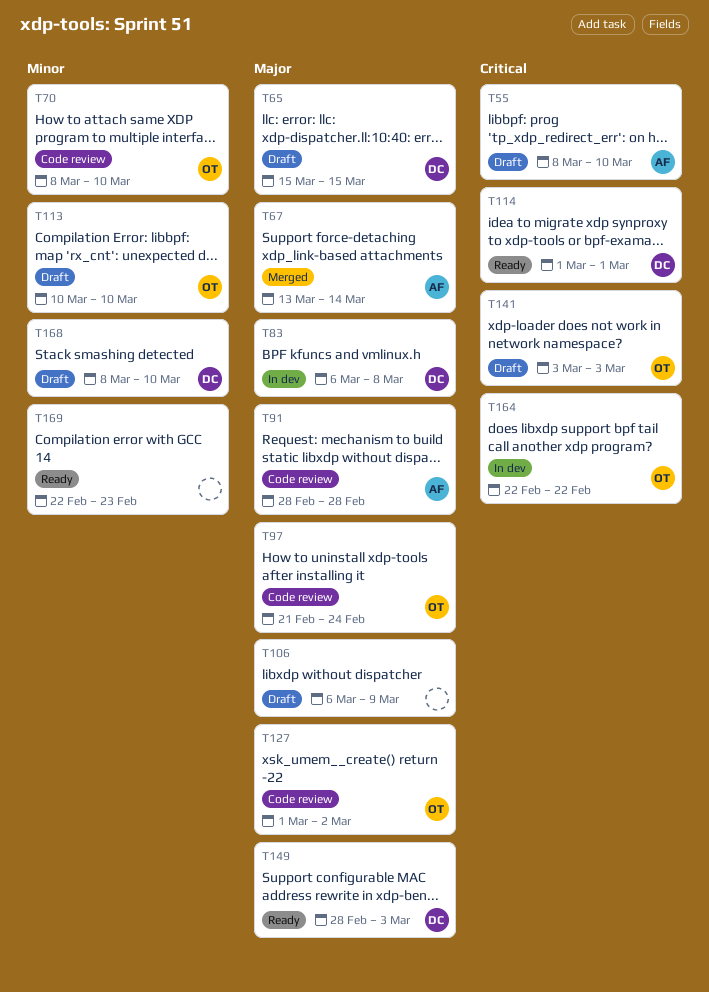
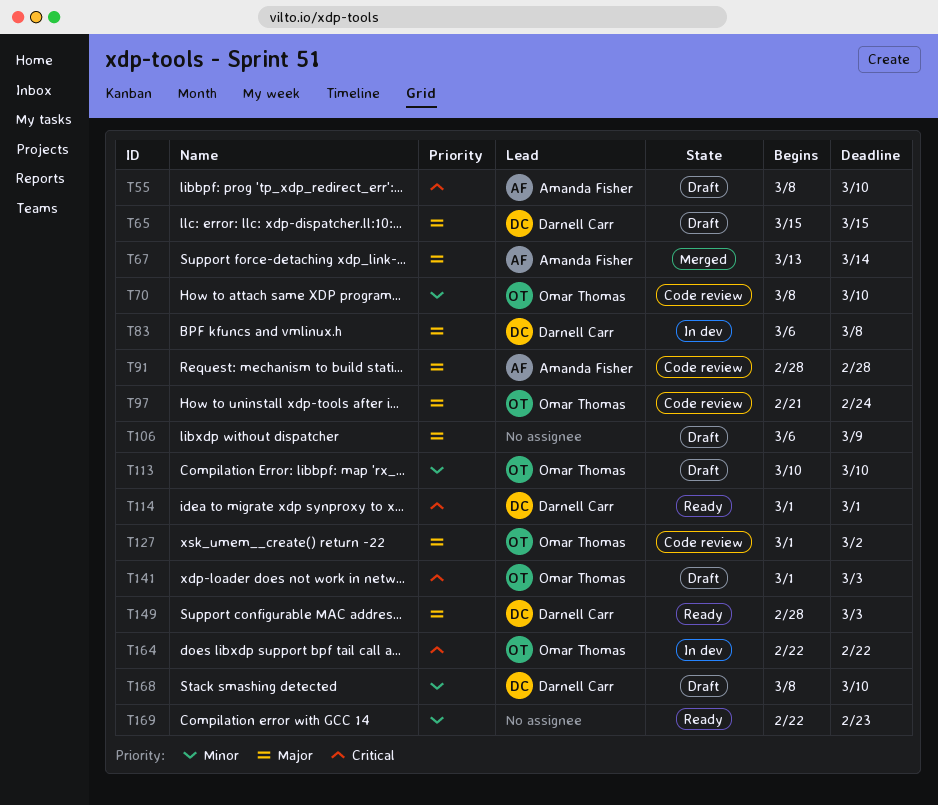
T141, start: Mar 3 -> Mar 1

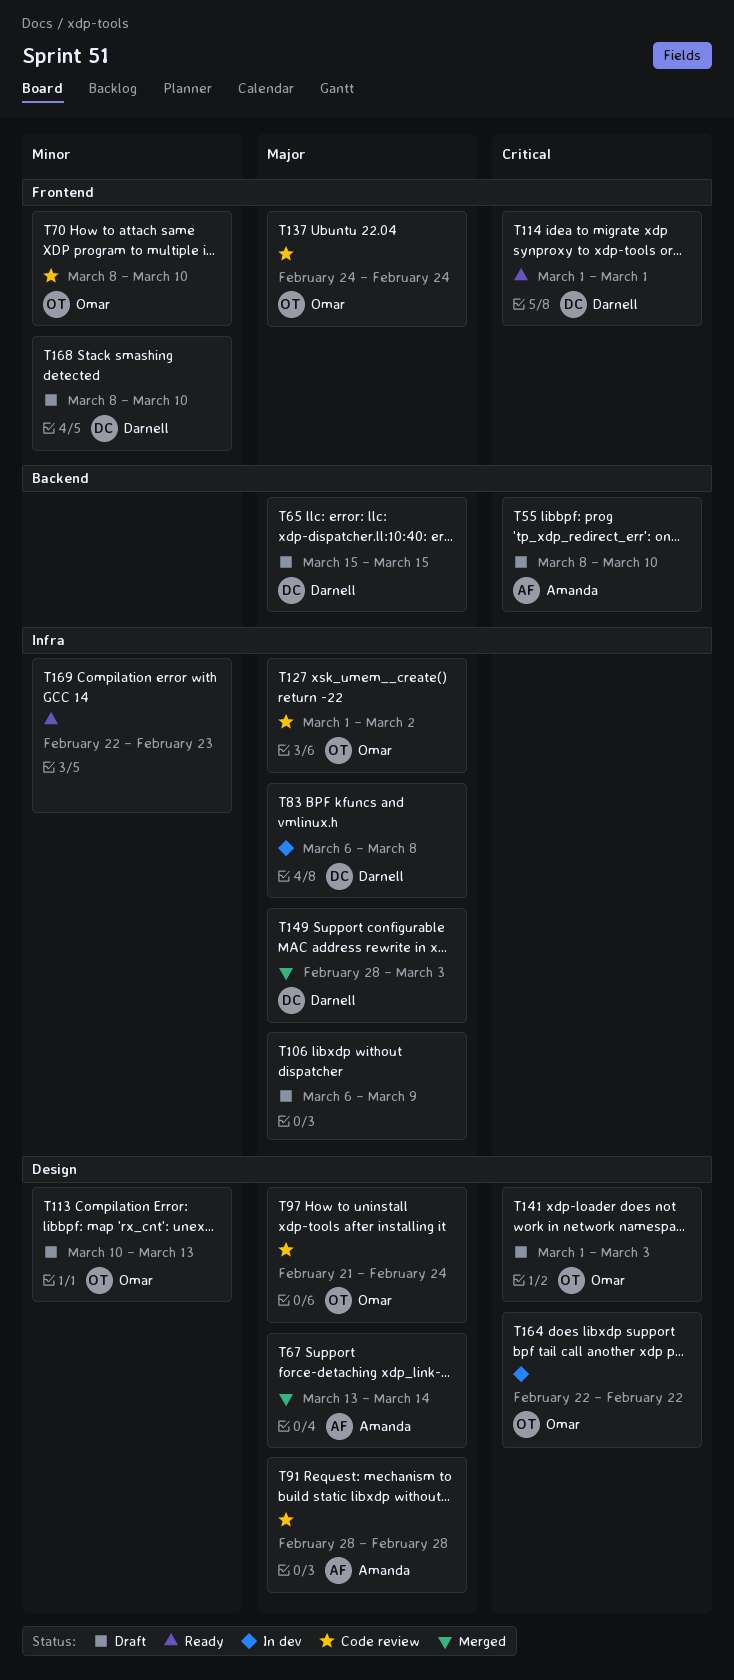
T113, due: Mar 10 -> Mar 13
T137: none -> present
T149, status: Ready -> Merged

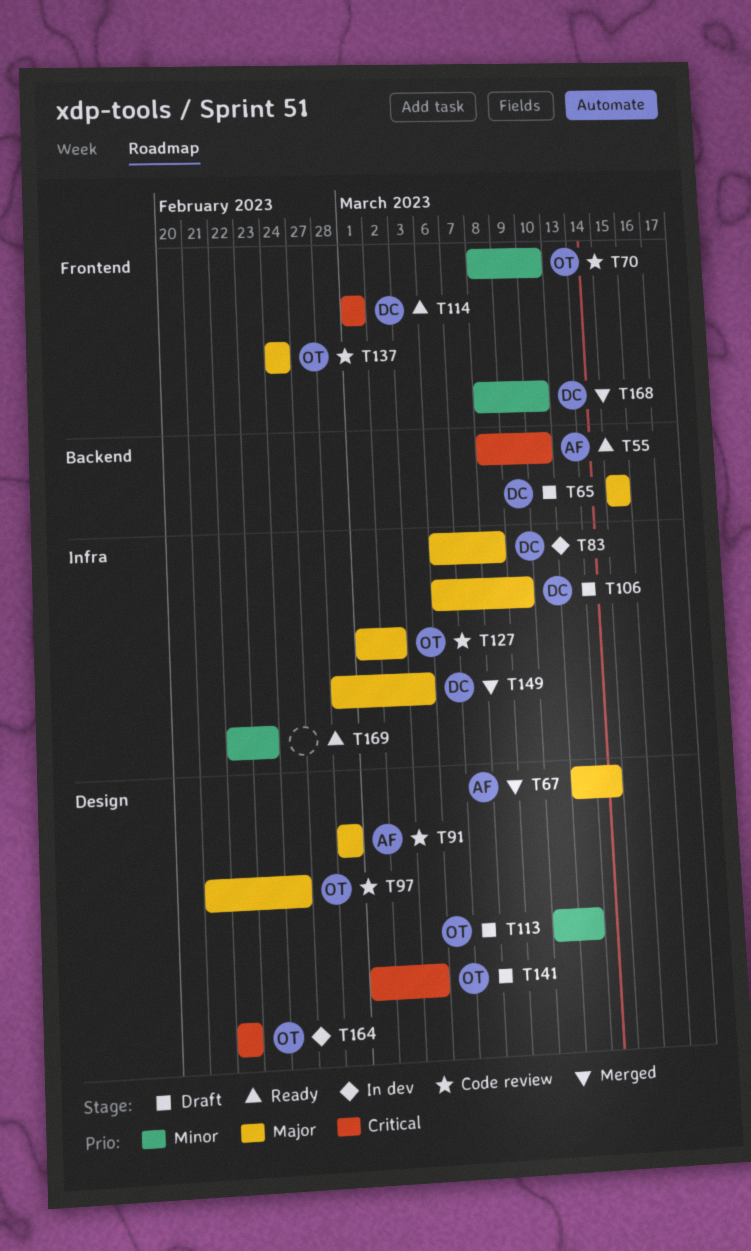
T55, status: Draft -> Ready
T106, owner: none -> Darnell
T168, status: Draft -> Merged

